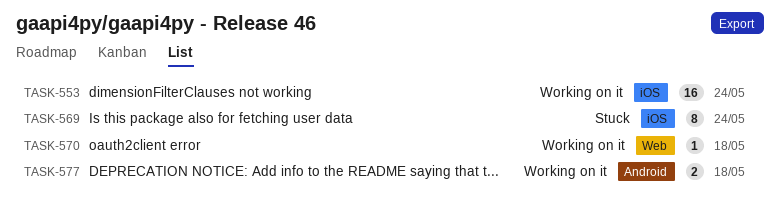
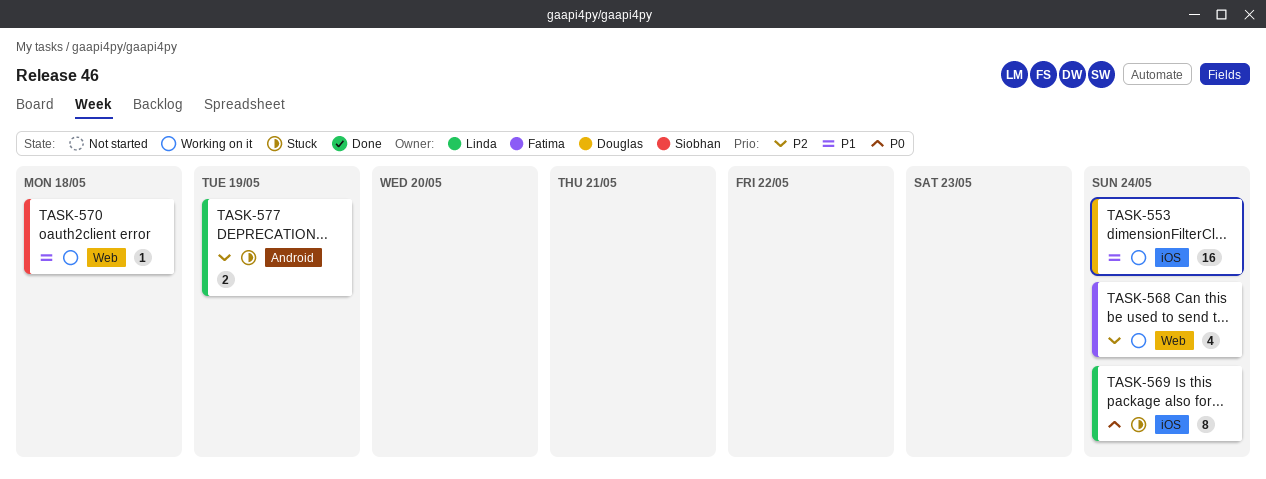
TASK-568: none -> present
TASK-577, status: Working on it -> Stuck
TASK-577, due: May 18 -> May 19

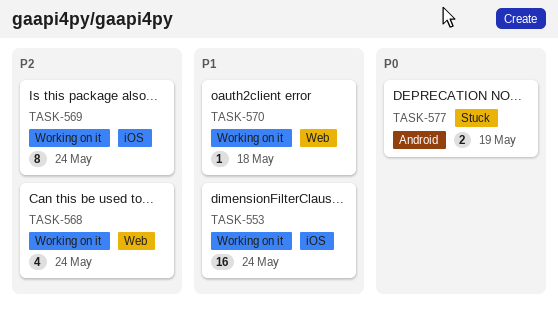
TASK-569, status: Stuck -> Working on it
TASK-569, priority: P0 -> P2
TASK-577, priority: P2 -> P0

